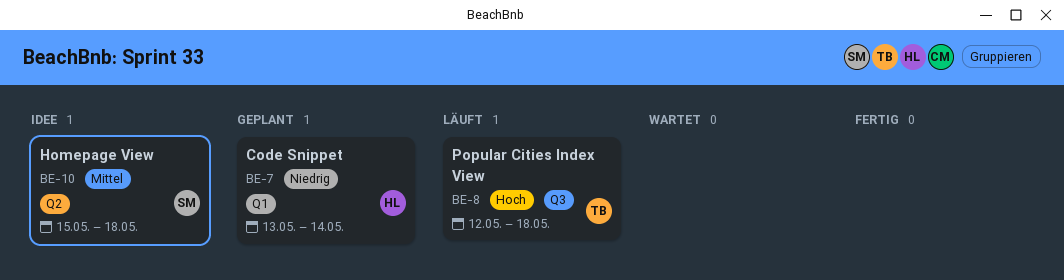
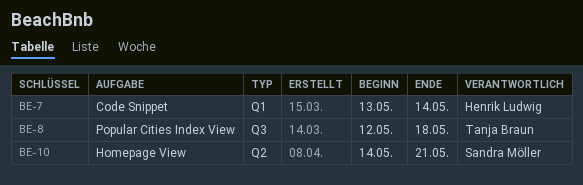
BE-10, start: May 15 -> May 14
BE-10, due: May 18 -> May 21

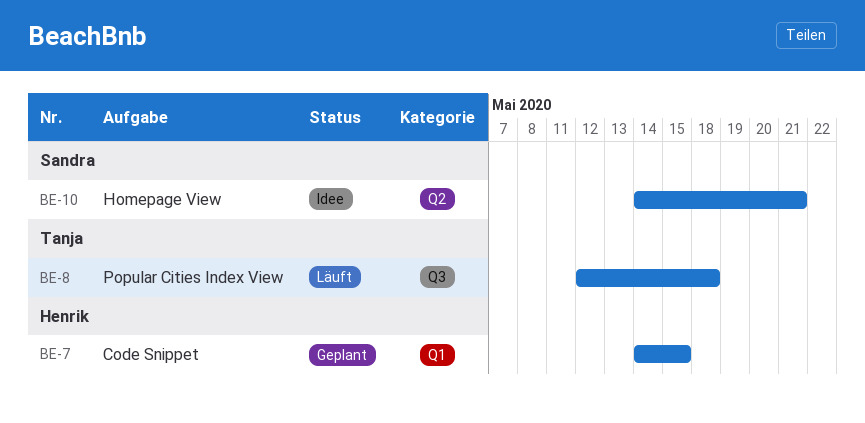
BE-7, start: May 13 -> May 14
BE-7, due: May 14 -> May 15

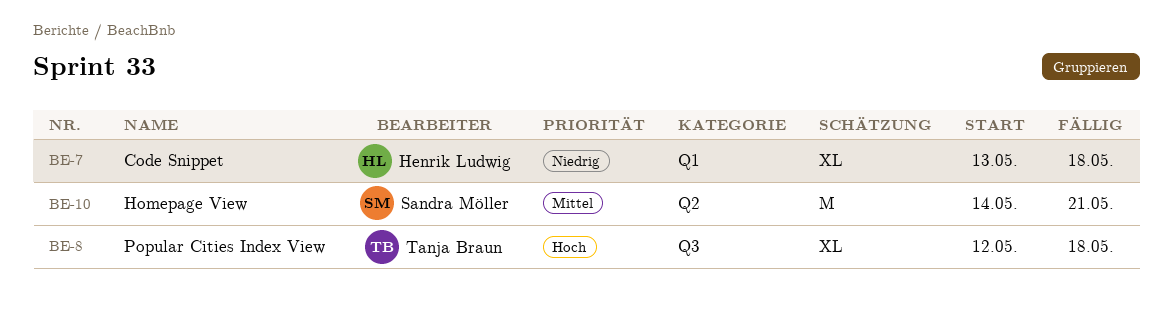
BE-7, start: May 14 -> May 13
BE-7, due: May 15 -> May 18

